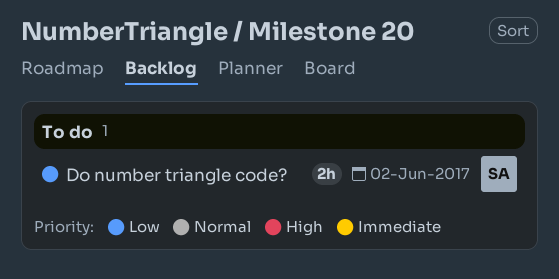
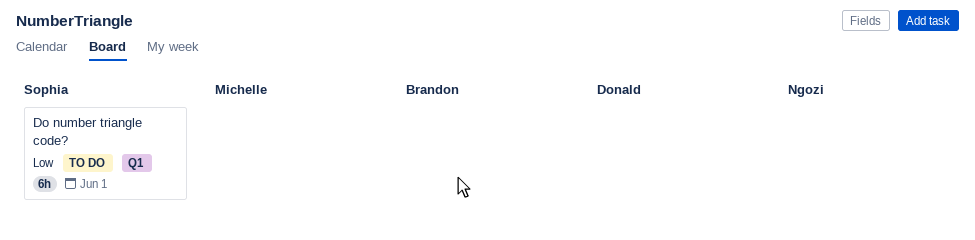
Do number triangle code?, estimate: 2h -> 6h
Do number triangle code?, due: Jun 2 -> Jun 1

